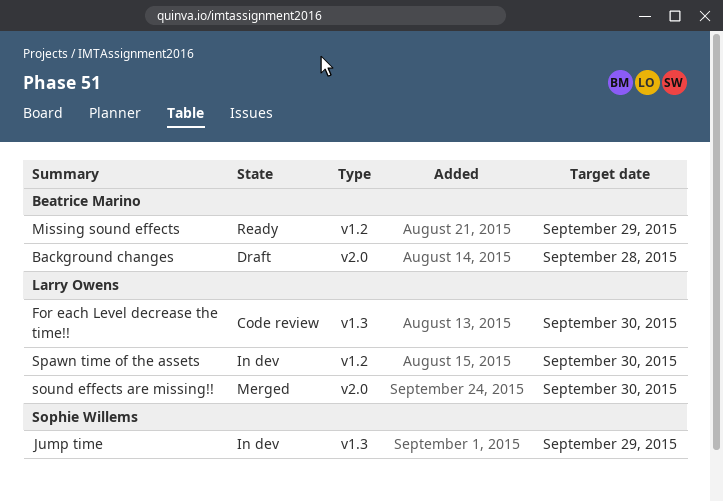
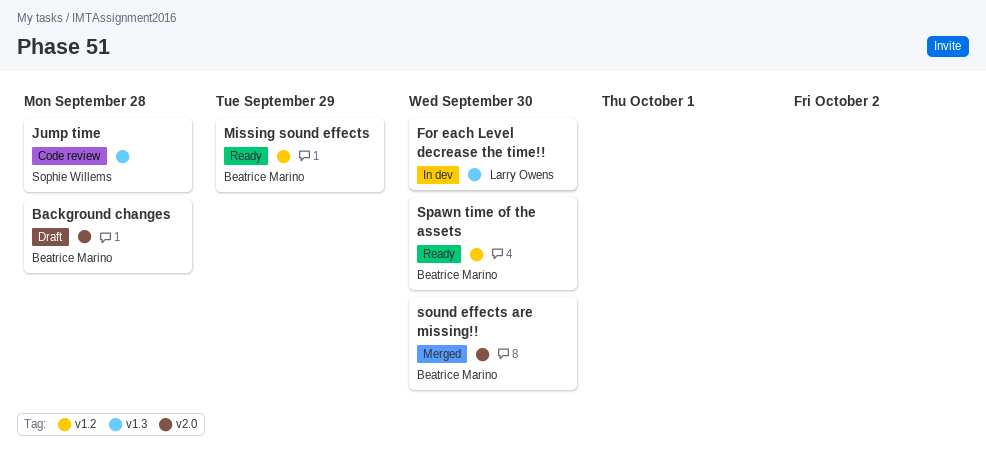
For each Level decrease the time!!, status: Code review -> In dev
Jump time, status: In dev -> Code review
Jump time, due: Sep 29 -> Sep 28
sound effects are missing!!, owner: Larry Owens -> Beatrice Marino
Spawn time of the assets, status: In dev -> Ready
Spawn time of the assets, owner: Larry Owens -> Beatrice Marino

